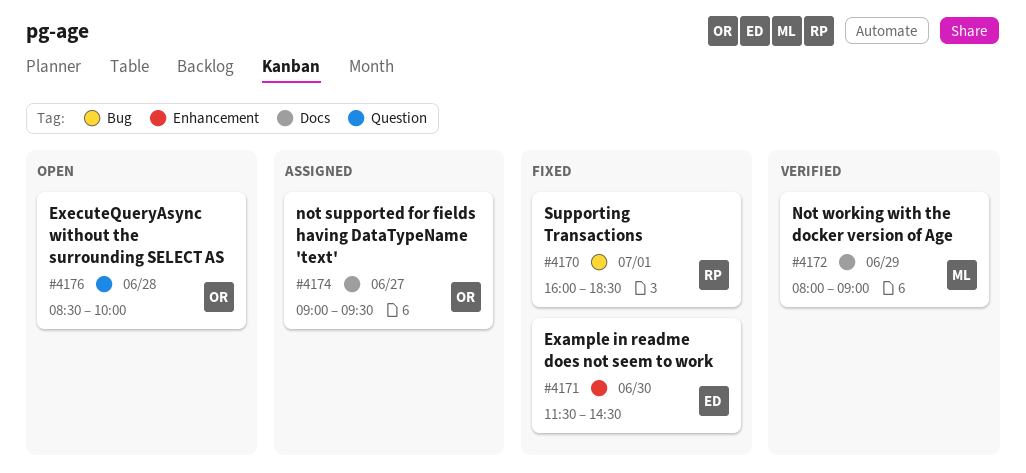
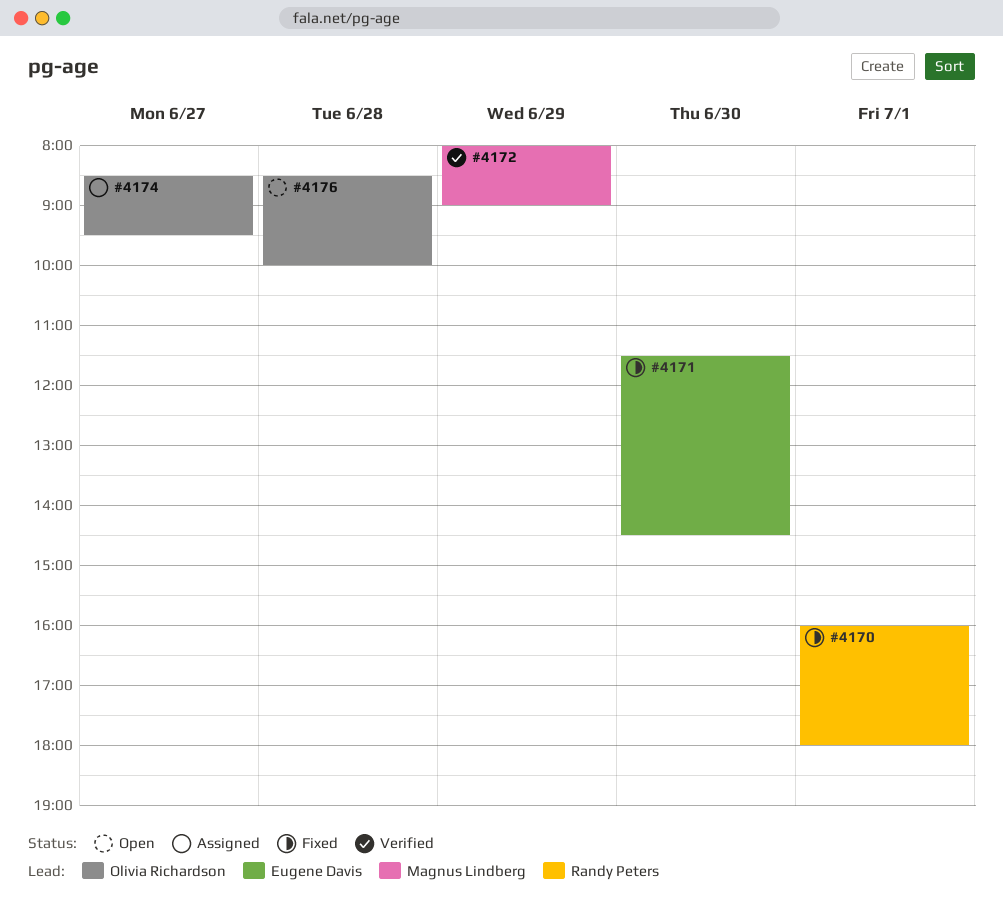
#4170, ends: 18:30 -> 18:00
#4174, begins: 09:00 -> 08:30

